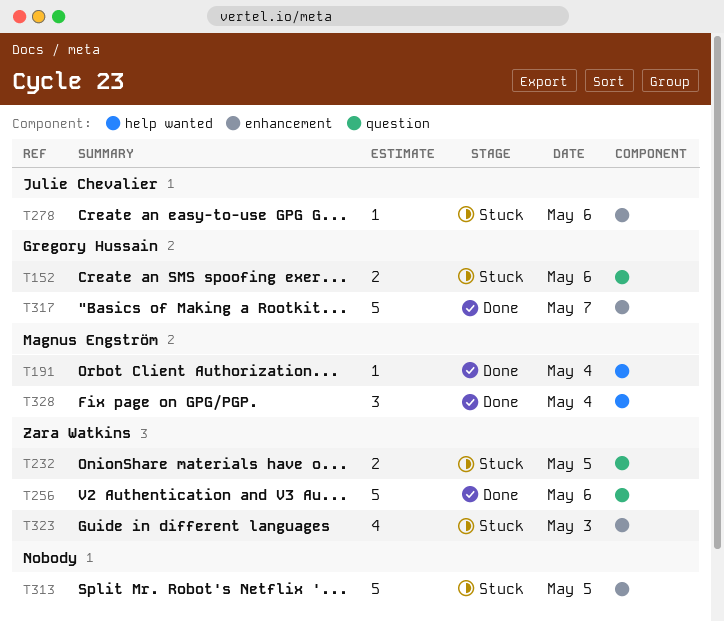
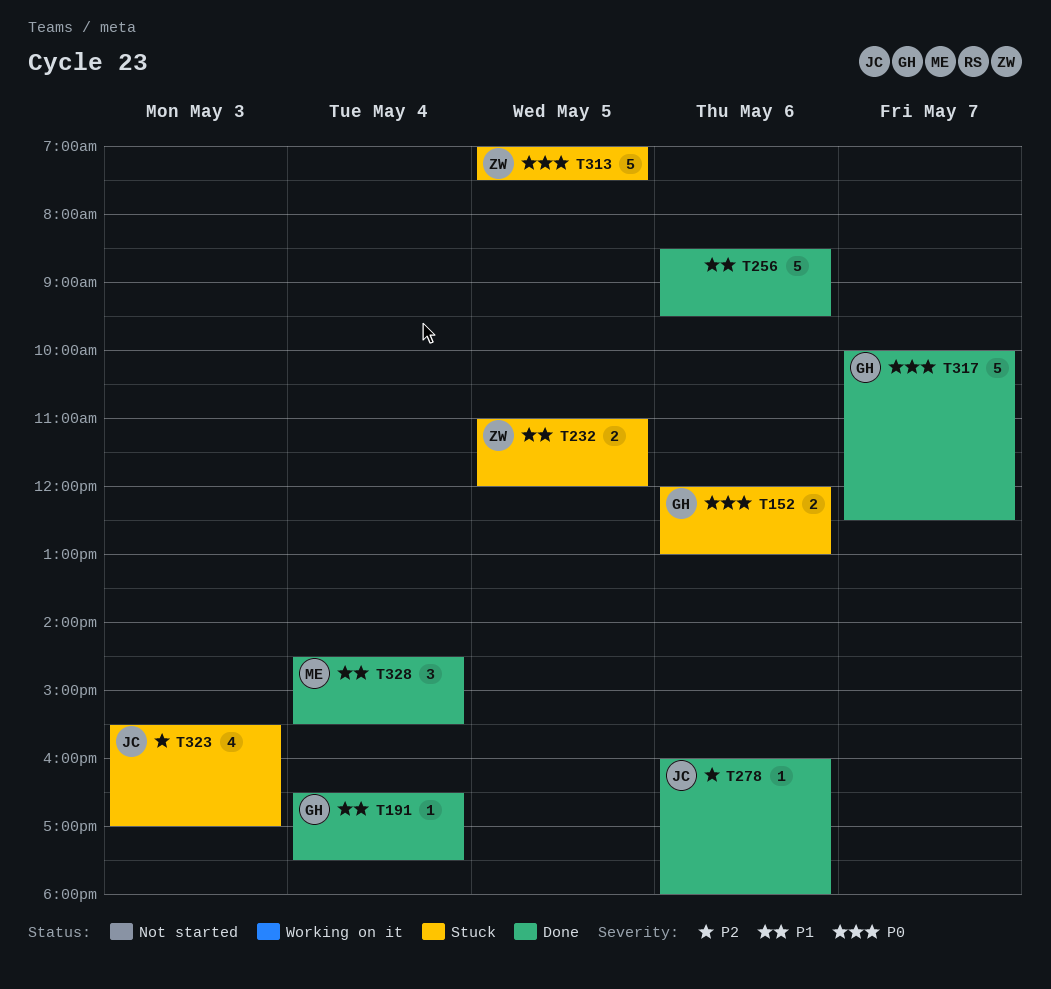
T191, owner: Magnus Engström -> Gregory Hussain
T256, owner: Zara Watkins -> none
T278, status: Stuck -> Done
T313, owner: none -> Zara Watkins
T323, owner: Zara Watkins -> Julie Chevalier

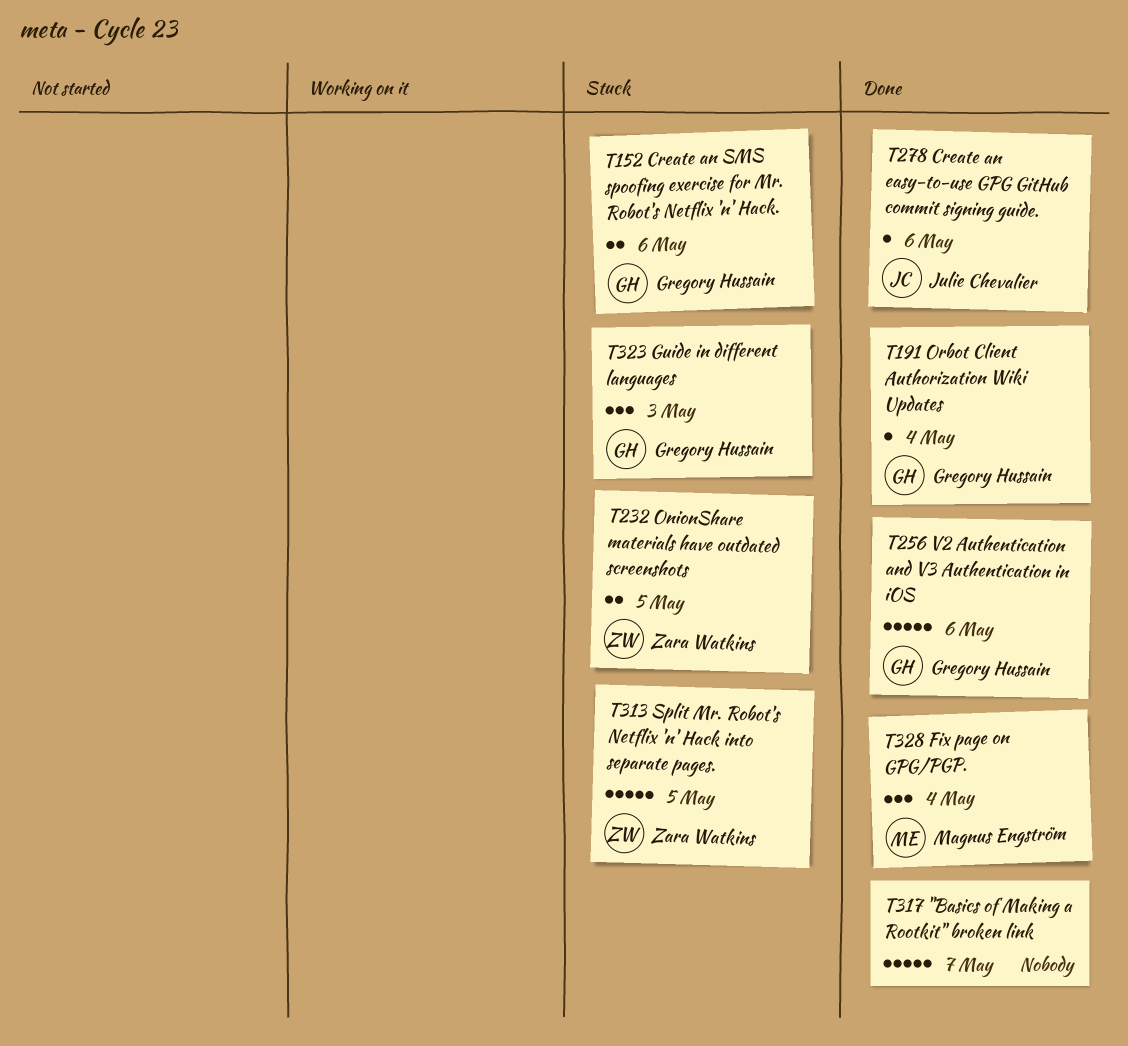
T256, owner: none -> Gregory Hussain
T317, owner: Gregory Hussain -> none
T323, owner: Julie Chevalier -> Gregory Hussain
T323, estimate: 4 -> 3

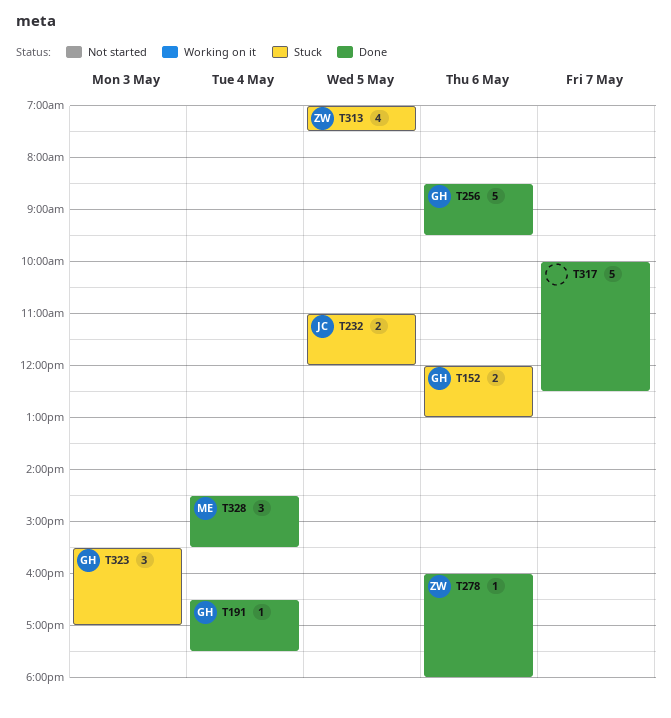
T232, owner: Zara Watkins -> Julie Chevalier
T278, owner: Julie Chevalier -> Zara Watkins
T313, estimate: 5 -> 4

